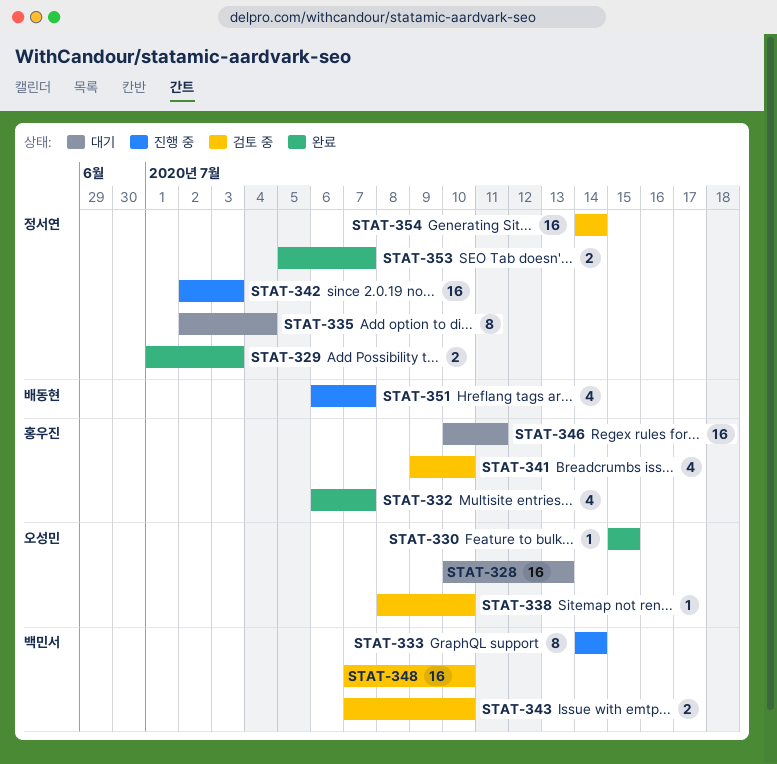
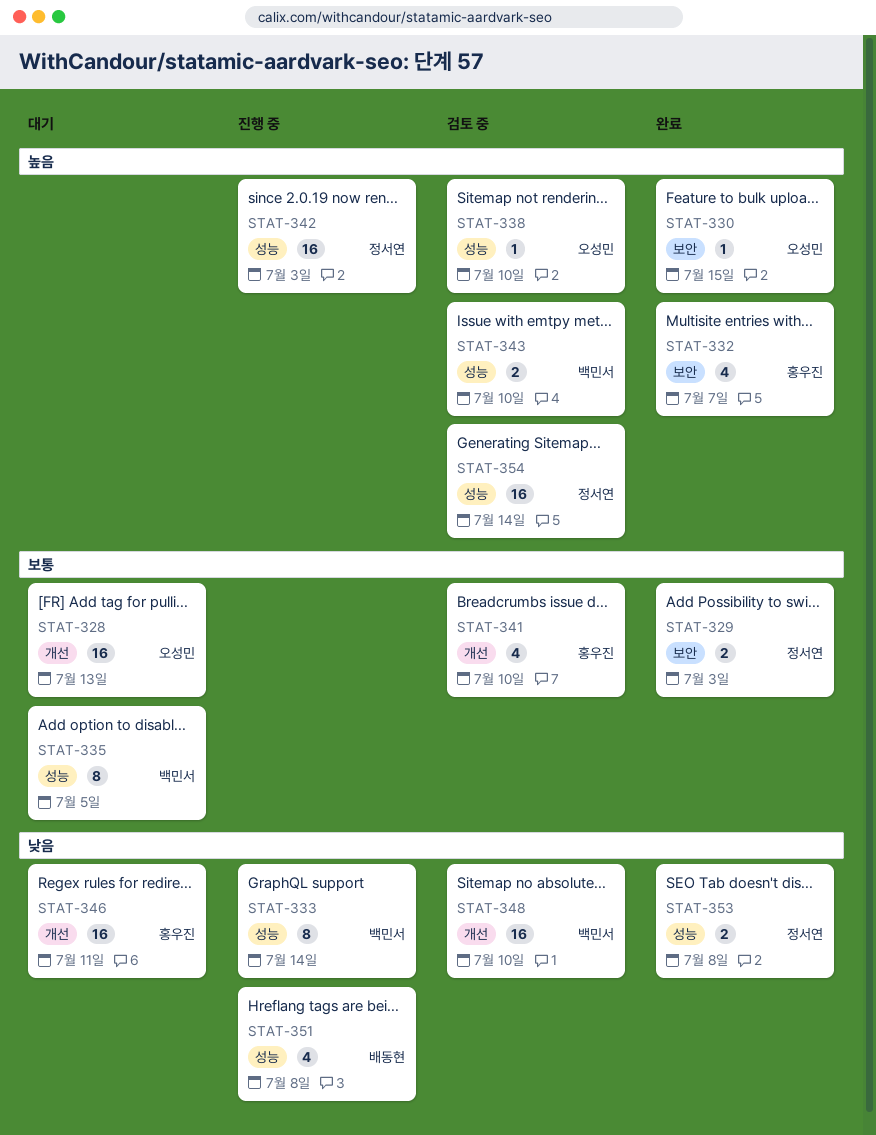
STAT-335, owner: 정서연 -> 백민서
STAT-335, due: Jul 4 -> Jul 5
STAT-351, due: Jul 7 -> Jul 8
STAT-353, due: Jul 7 -> Jul 8

